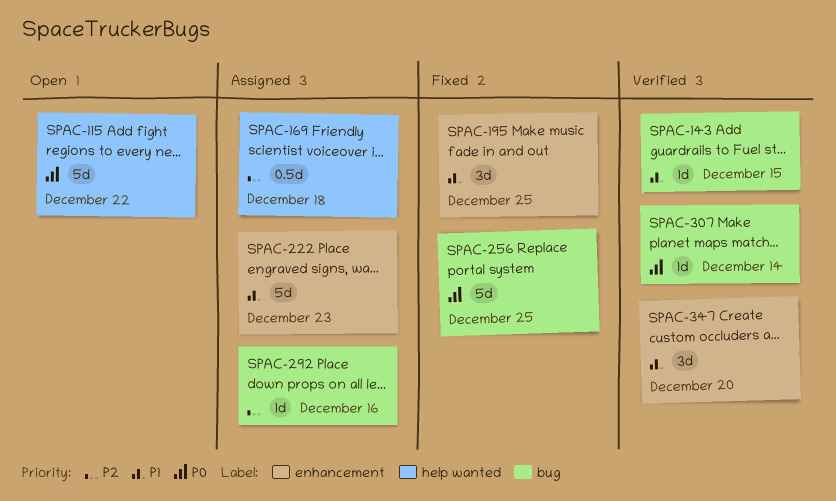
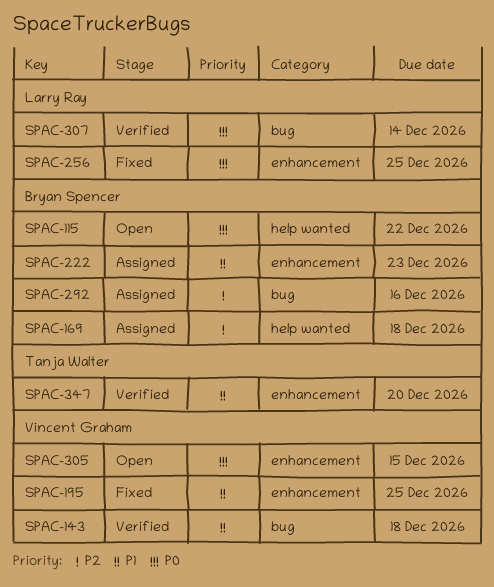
SPAC-143, due: Dec 15 -> Dec 18
SPAC-256, label: bug -> enhancement
SPAC-305: none -> present

